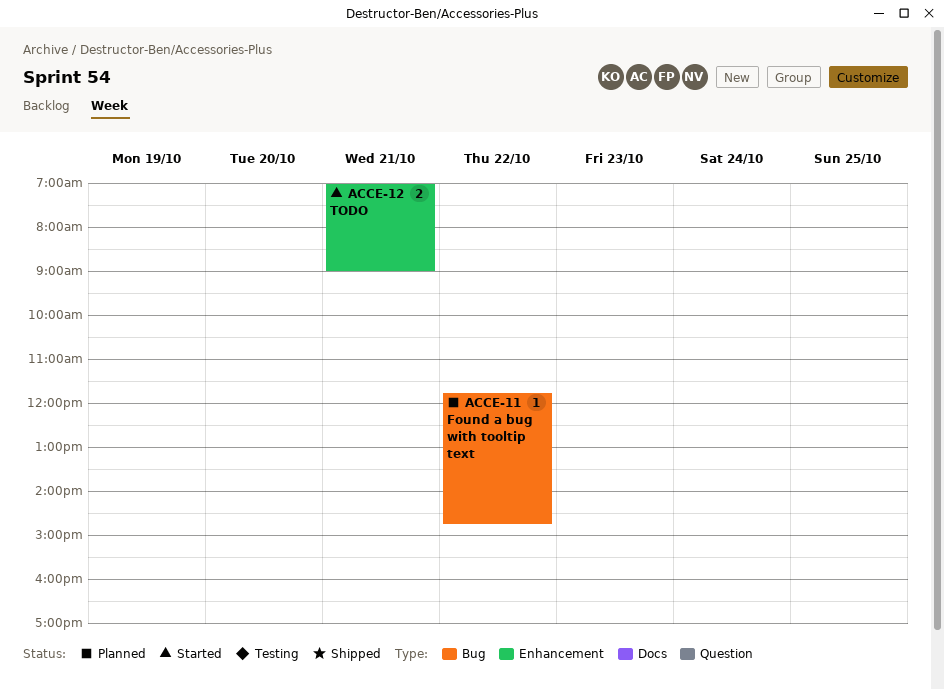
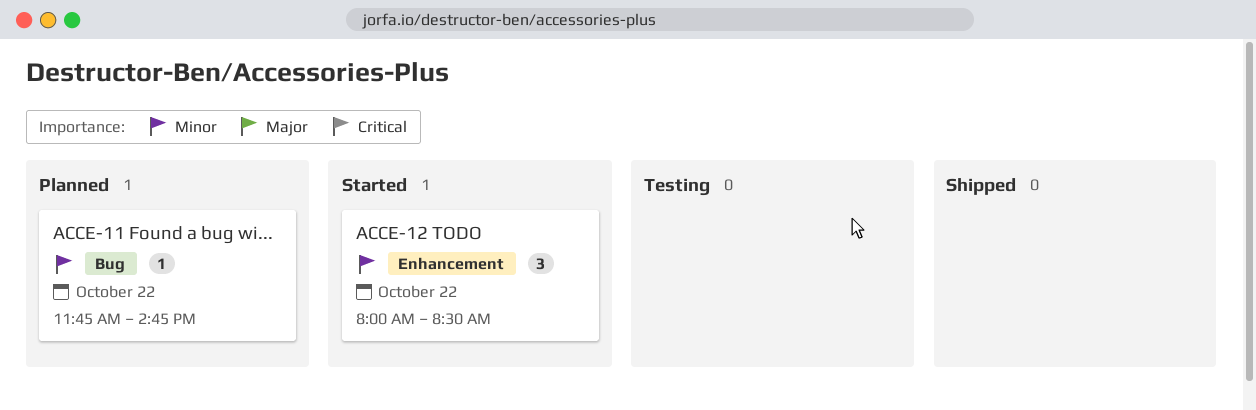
ACCE-12, estimate: 2 -> 3
ACCE-12, day: Oct 21 -> Oct 22
ACCE-12, begins: 07:00 -> 08:00
ACCE-12, ends: 09:00 -> 08:30

